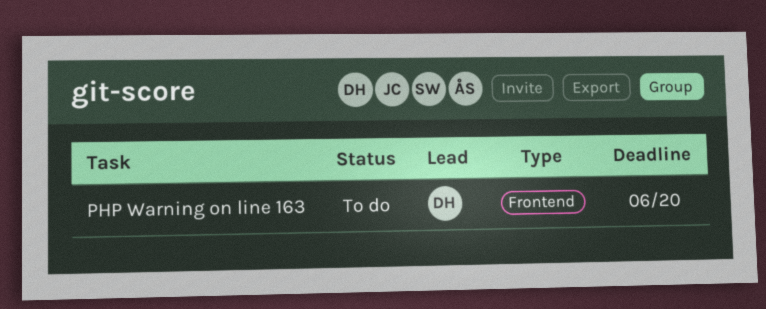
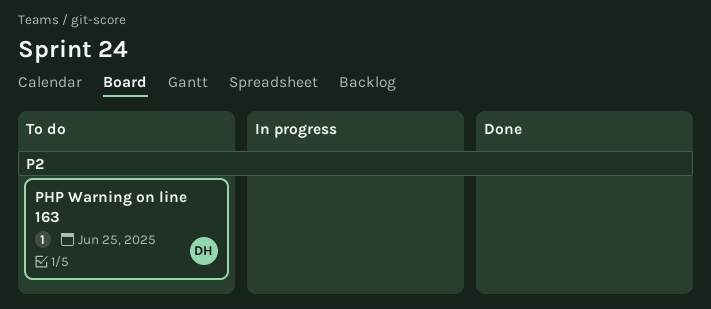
PHP Warning on line 163, due: Jun 20 -> Jun 25

